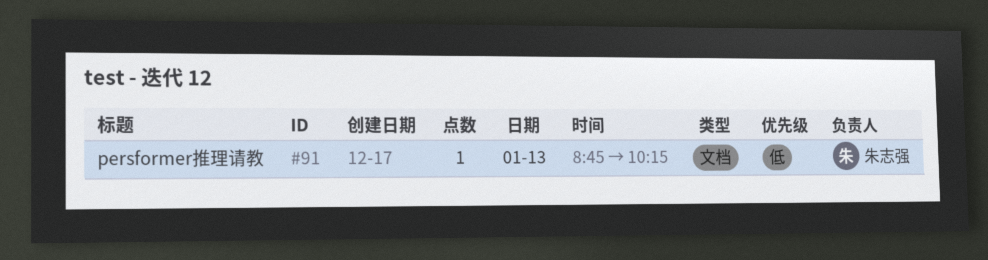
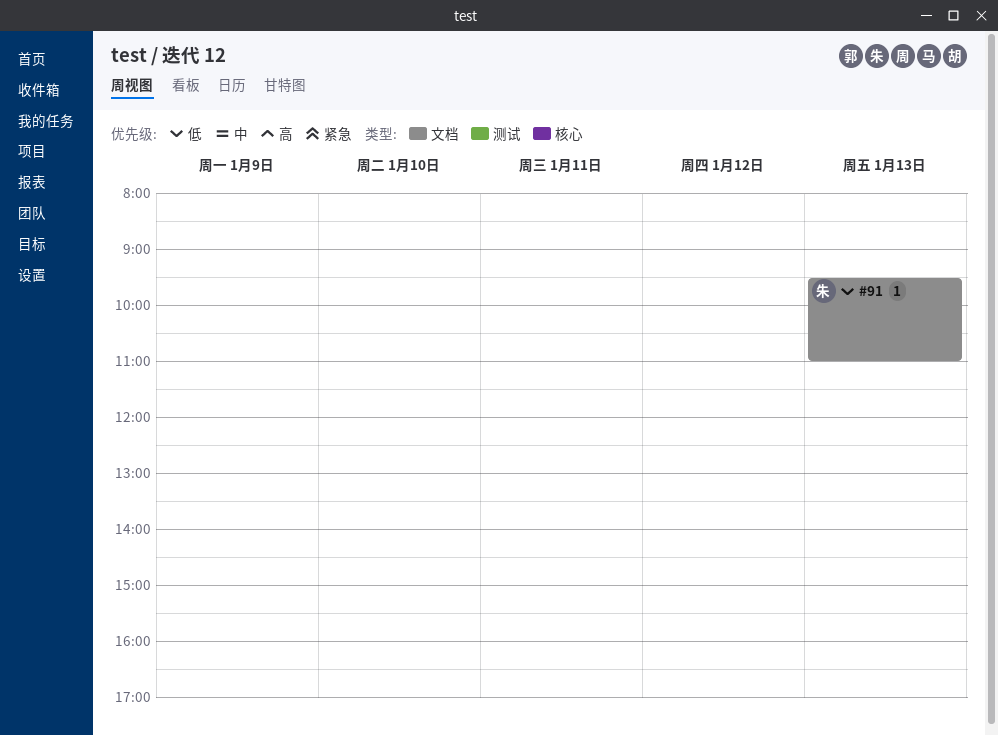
#91, begins: 08:45 -> 09:30
#91, ends: 10:15 -> 11:00

